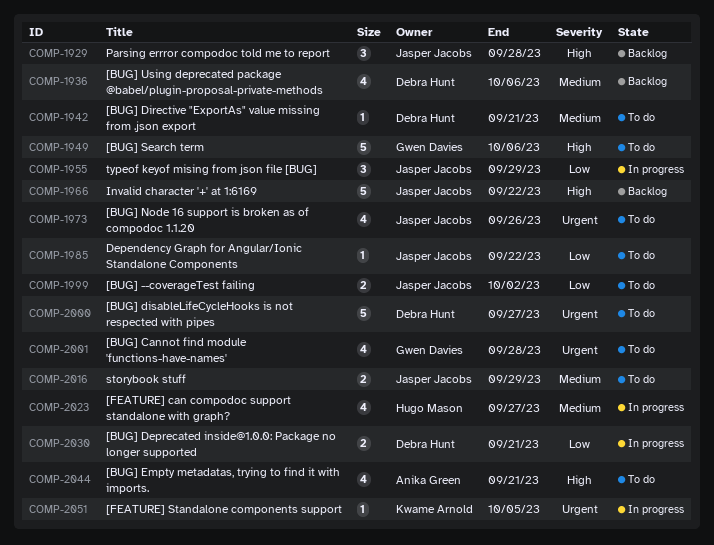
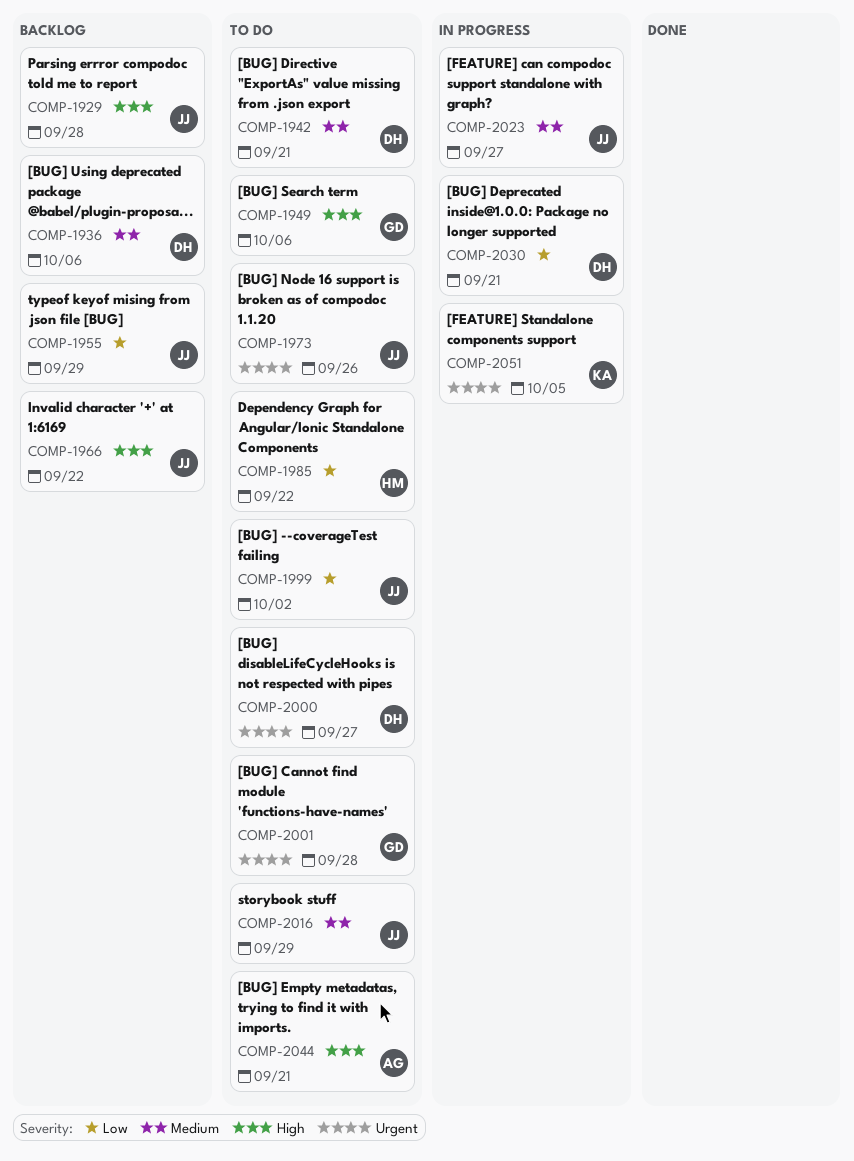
COMP-1955, status: In progress -> Backlog
COMP-1985, owner: Jasper Jacobs -> Hugo Mason
COMP-2023, owner: Hugo Mason -> Jasper Jacobs

